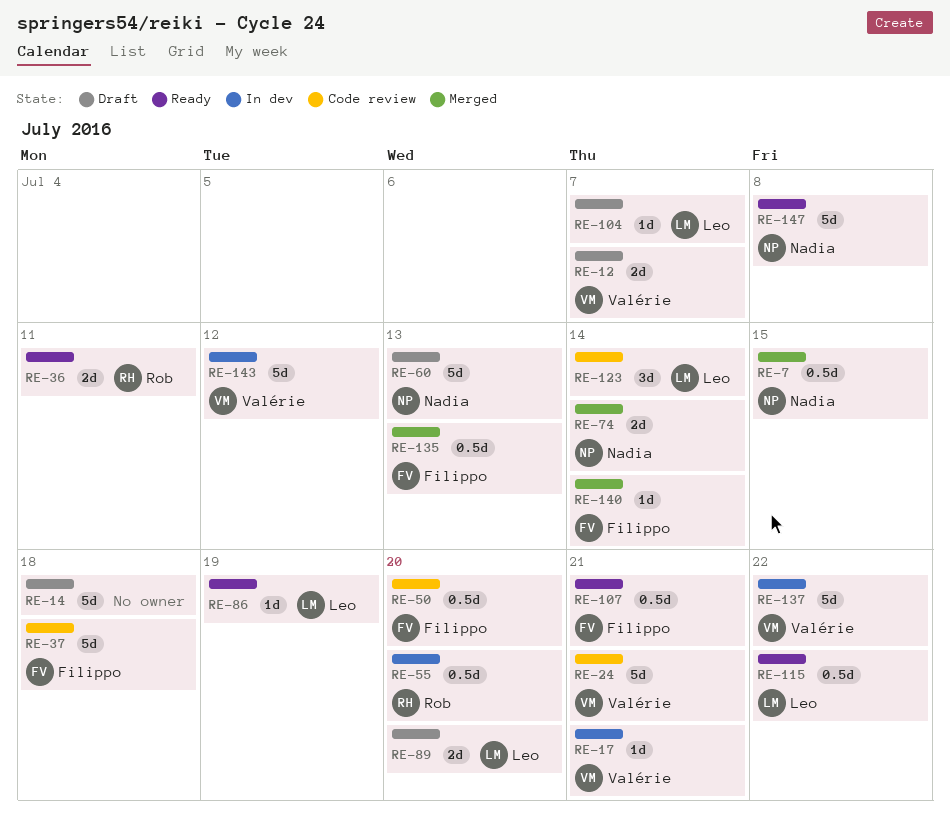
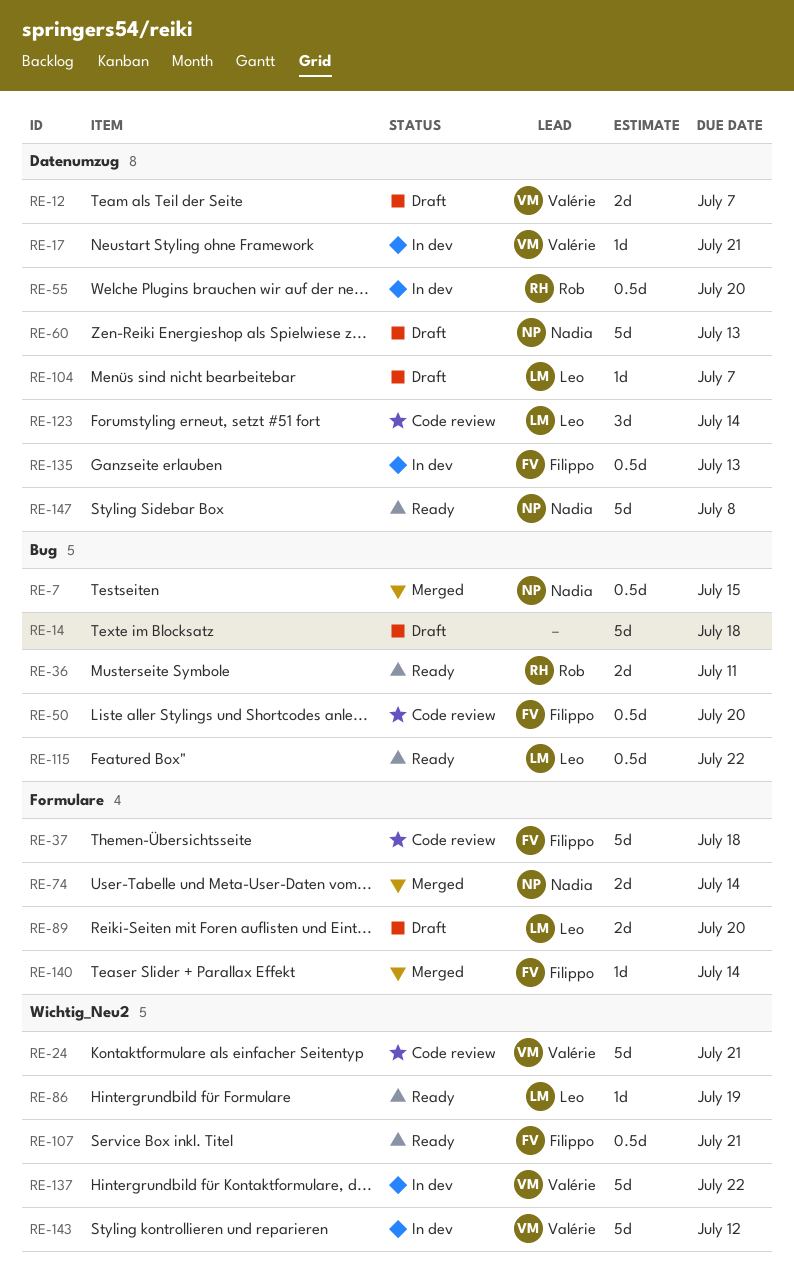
RE-135, status: Merged -> In dev

